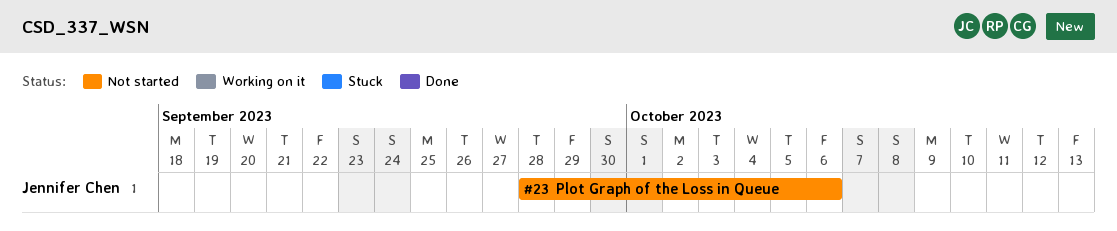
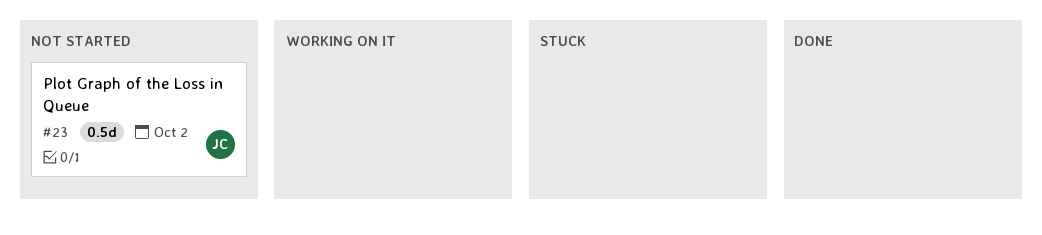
#23, due: Oct 6 -> Oct 2

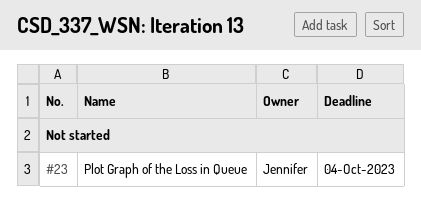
#23, due: Oct 2 -> Oct 4

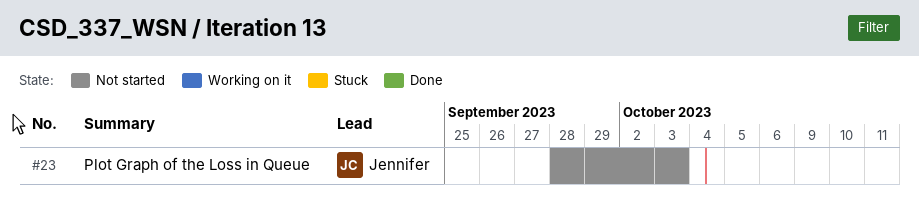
#23, due: Oct 4 -> Oct 3

